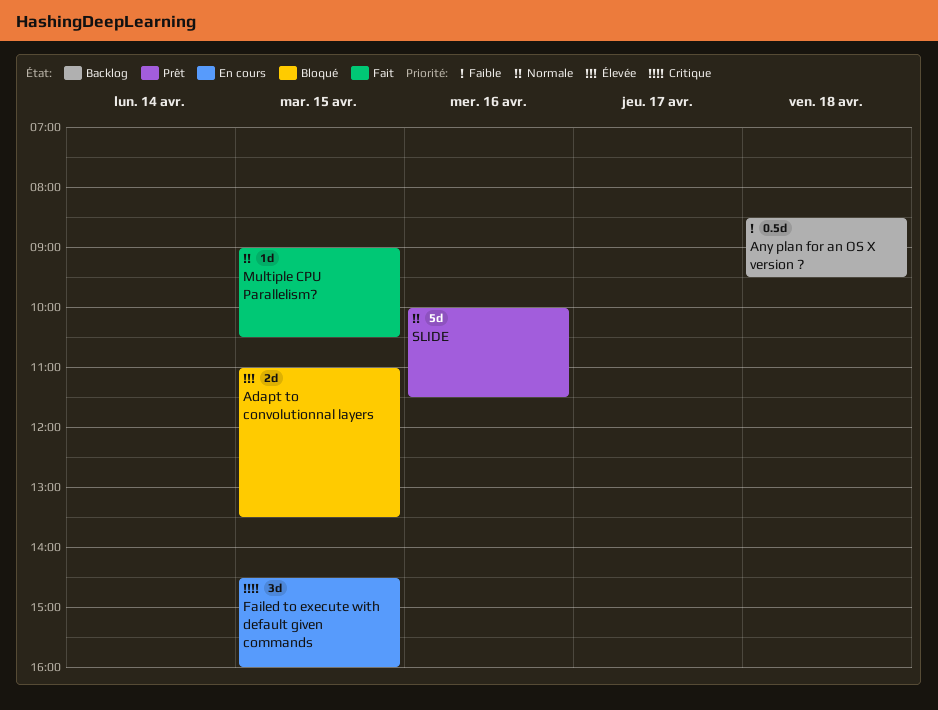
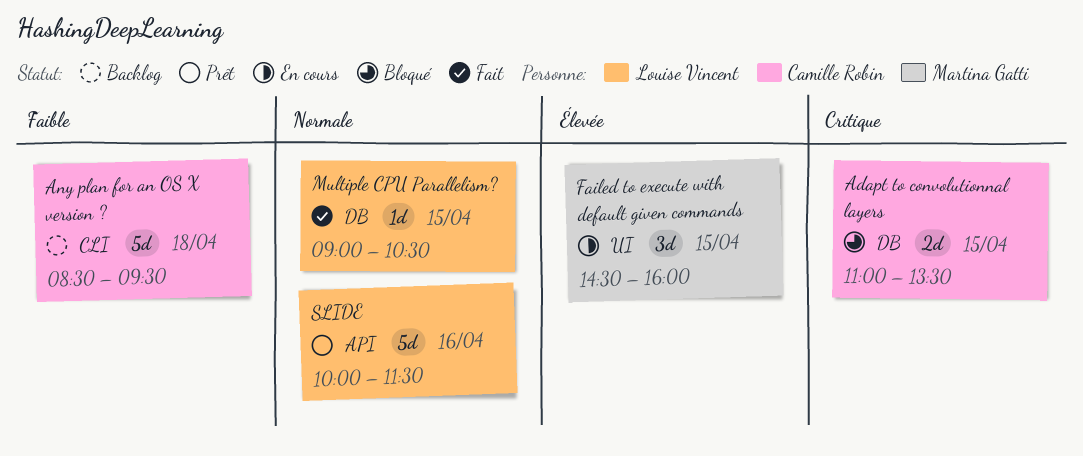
Adapt to convolutionnal layers, priority: Élevée -> Critique
Any plan for an OS X version ?, estimate: 0.5d -> 5d
Failed to execute with default given commands, priority: Critique -> Élevée

